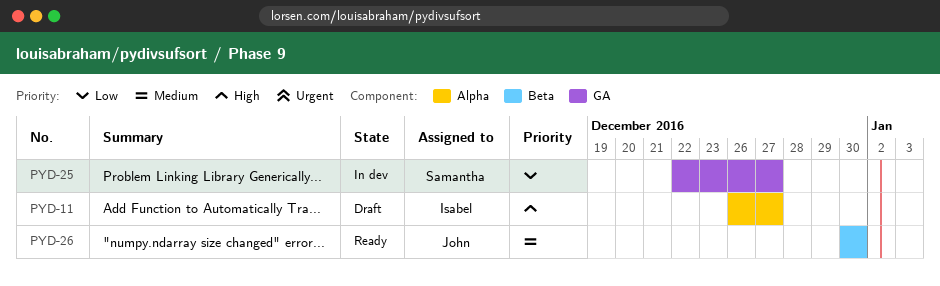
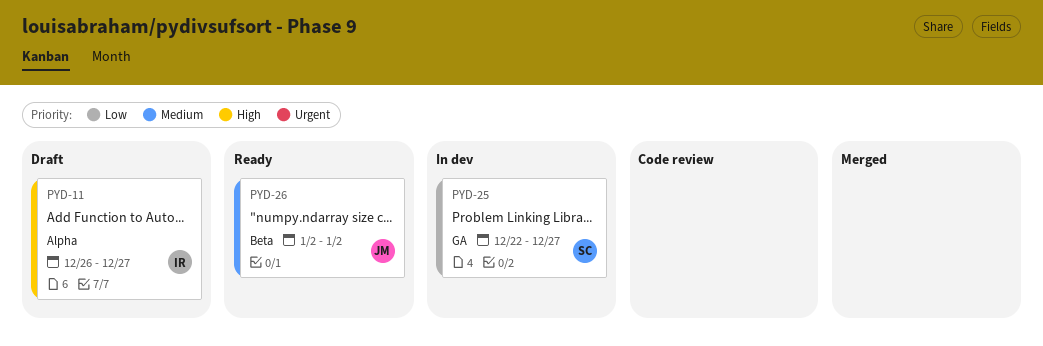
PYD-26, start: Dec 30 -> Jan 2
PYD-26, due: Dec 30 -> Jan 2

